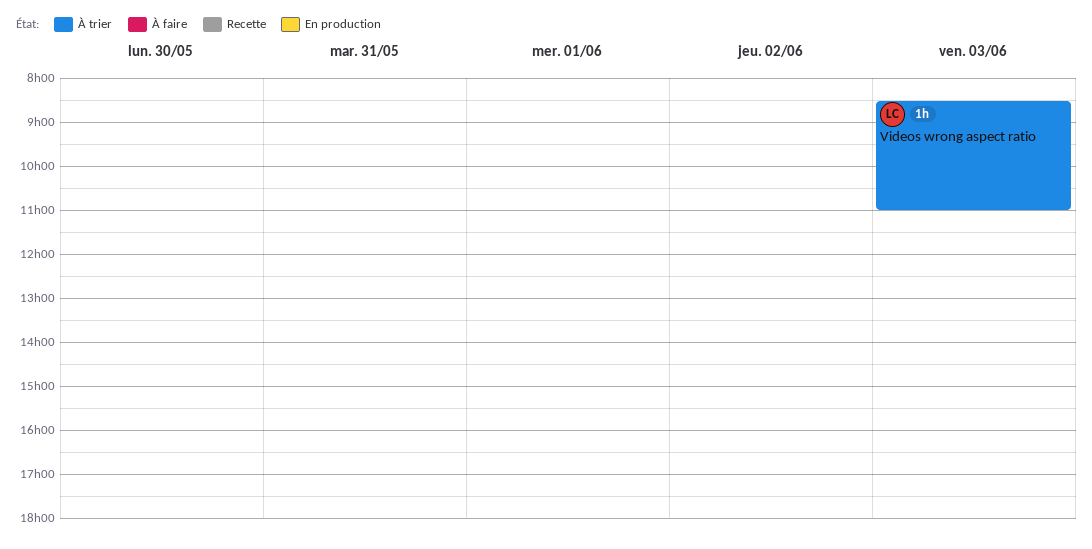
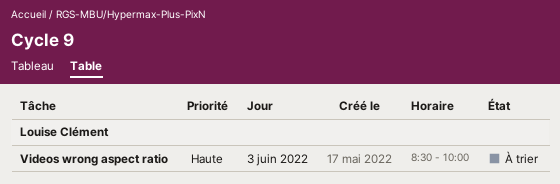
Videos wrong aspect ratio, ends: 11:00 -> 10:00

